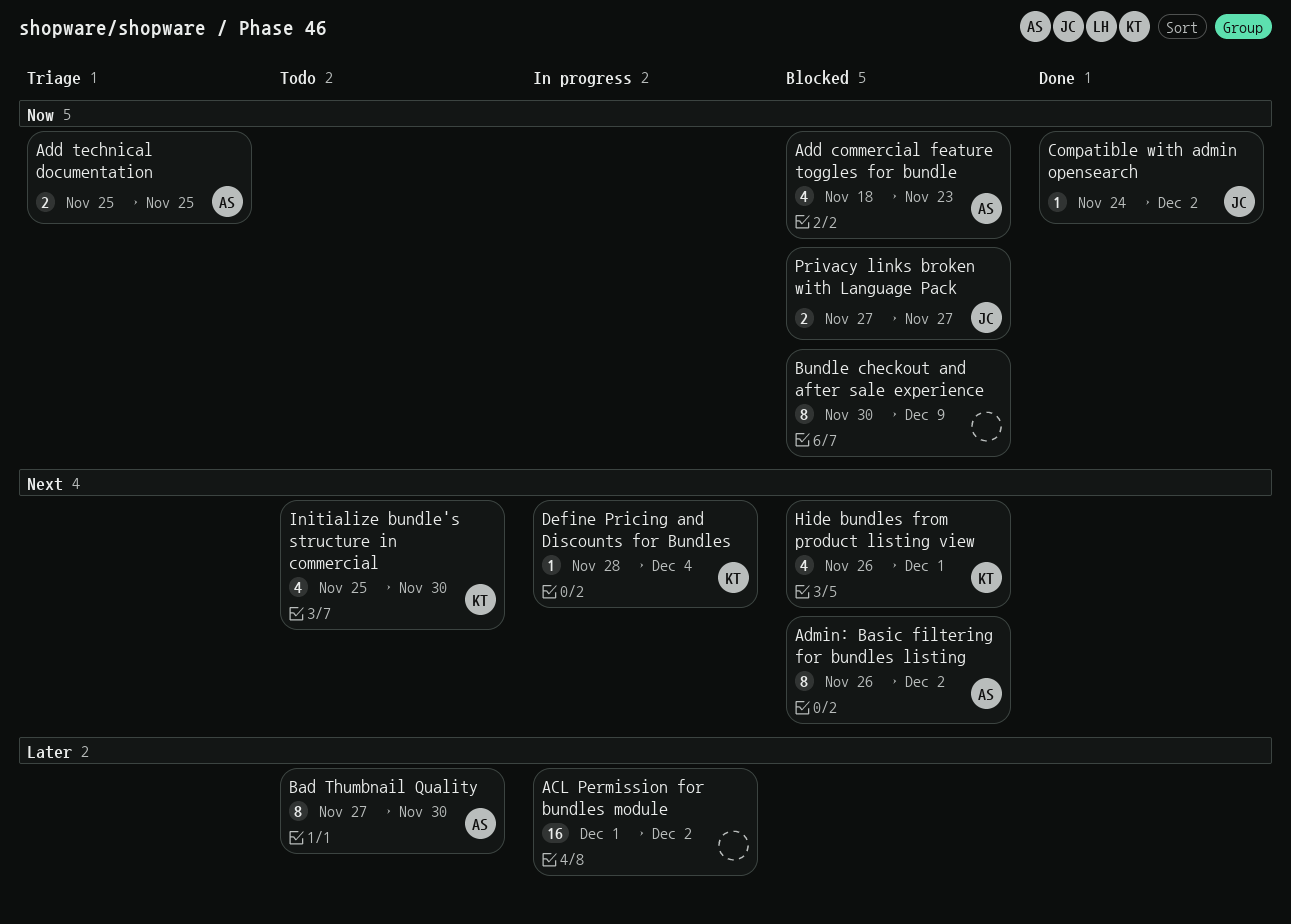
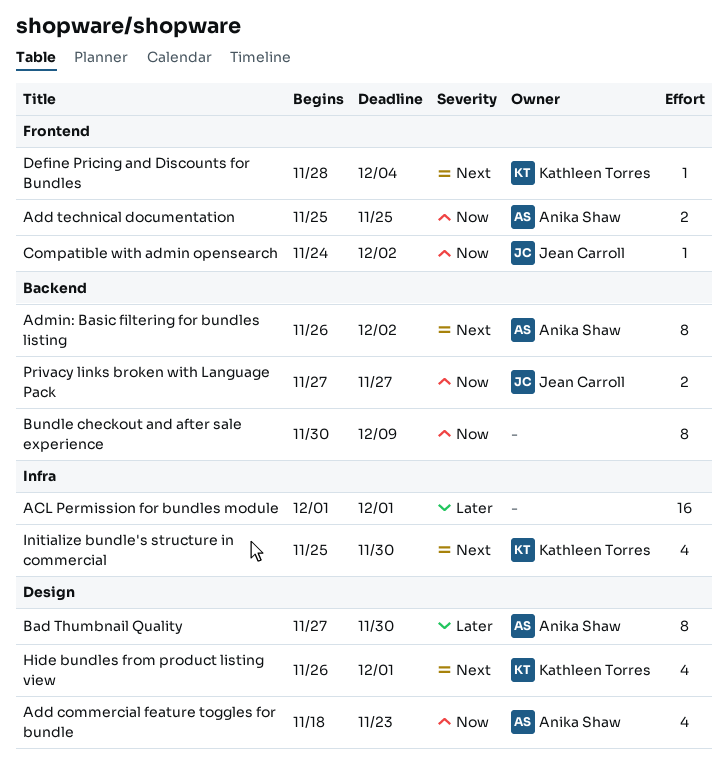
ACL Permission for bundles module, due: Dec 2 -> Dec 1

